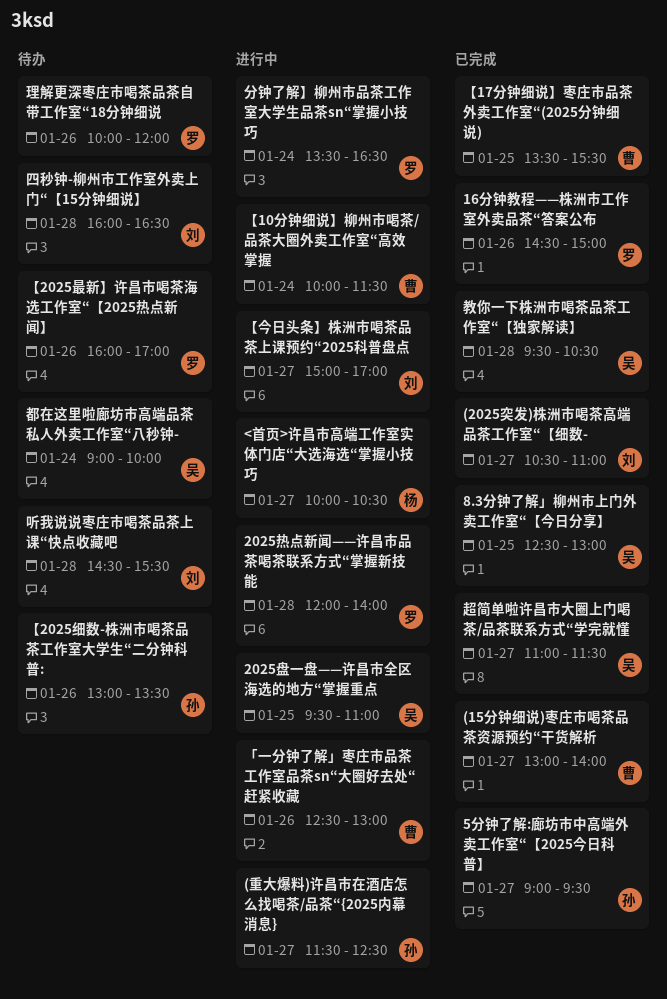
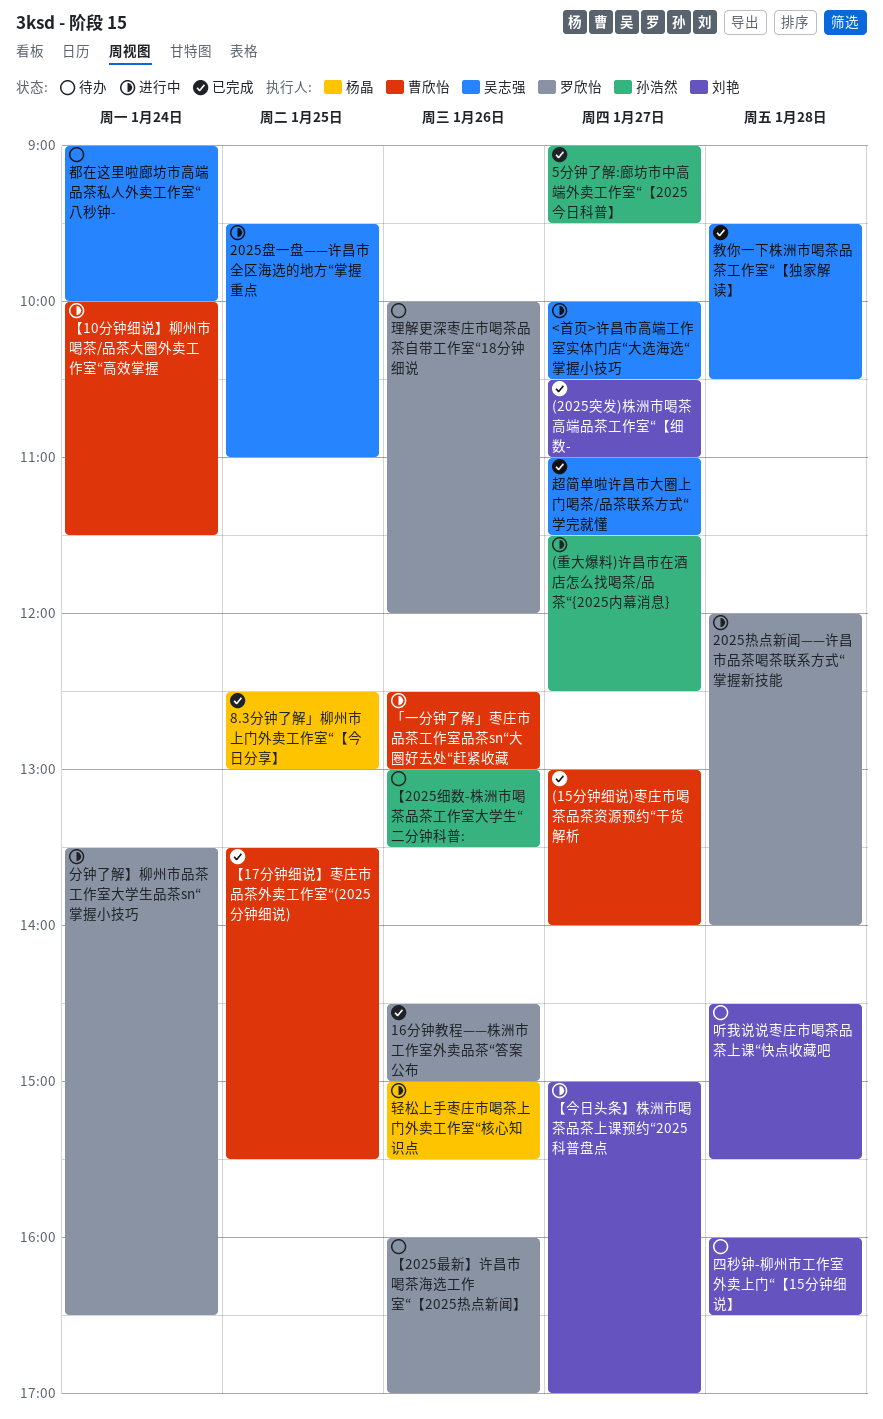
8.3分钟了解」柳州市上门外卖工作室“【今日分享】, owner: 吴志强 -> 杨晶
<首页>许昌市高端工作室实体门店“大选海选“掌握小技巧, owner: 杨晶 -> 吴志强
轻松上手枣庄市喝茶上门外卖工作室“核心知识点: none -> present

